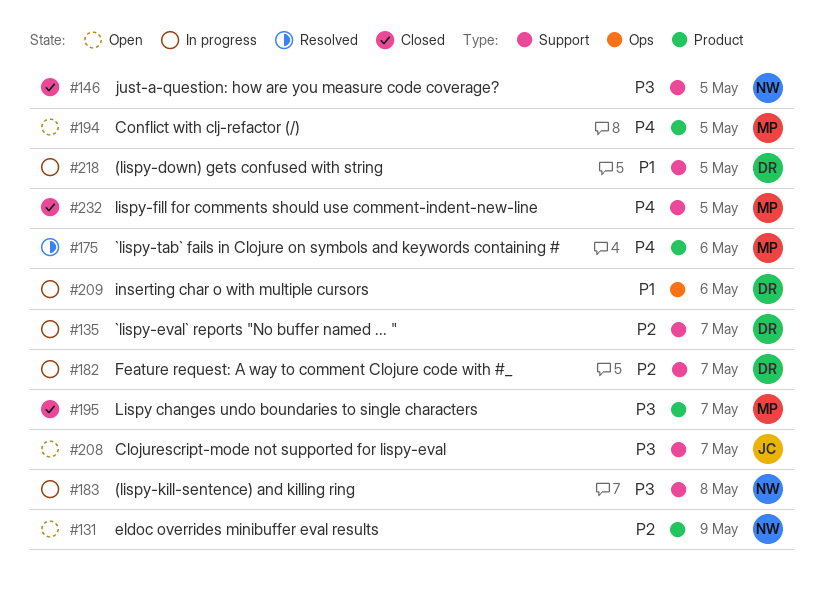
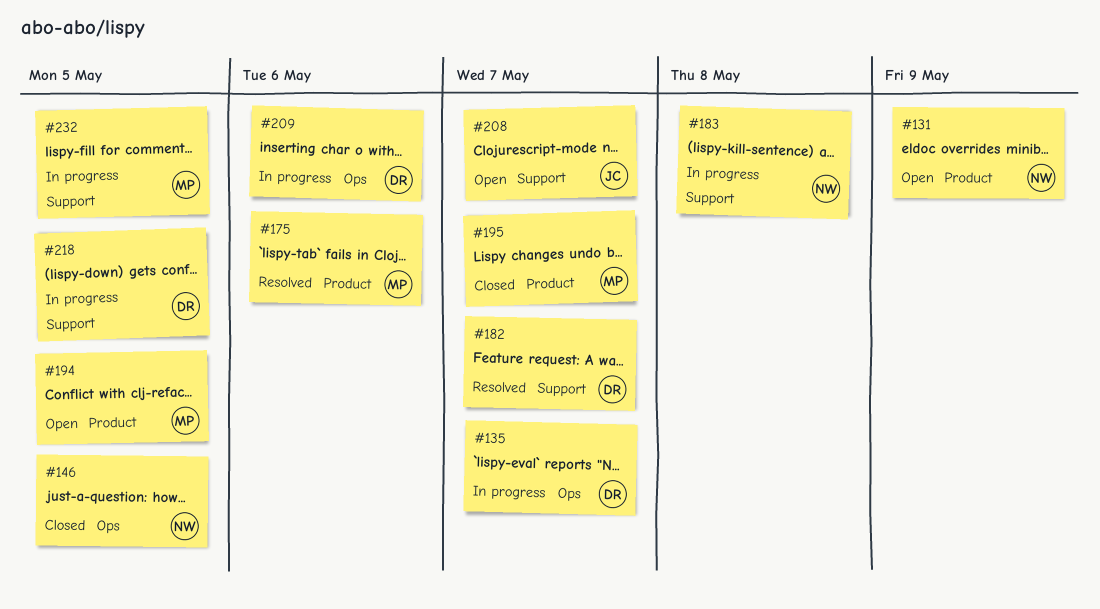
#135, label: Support -> Ops
#146, label: Support -> Ops
#182, status: In progress -> Resolved
#232, status: Closed -> In progress

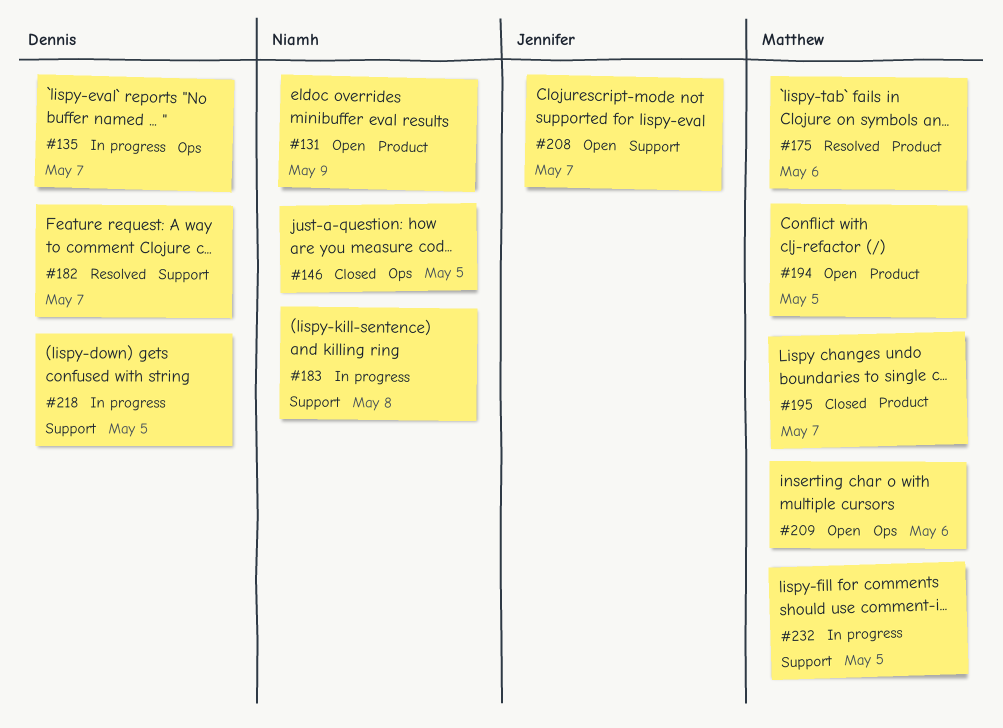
#209, status: In progress -> Open
#209, owner: Dennis -> Matthew

